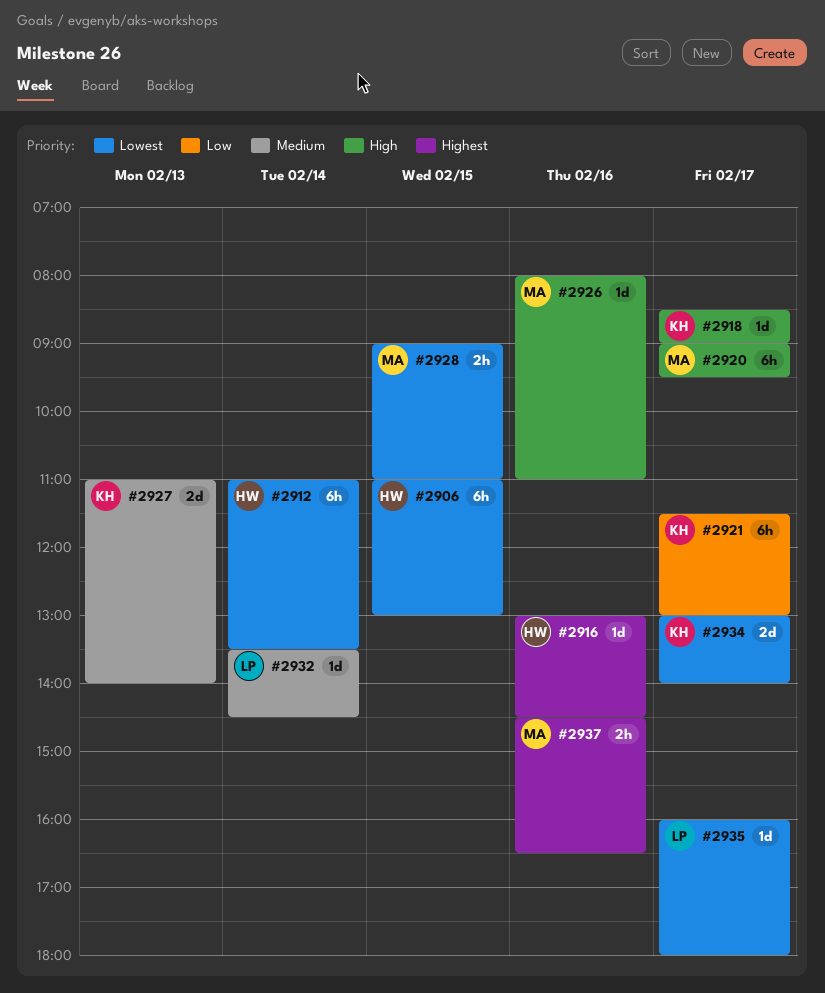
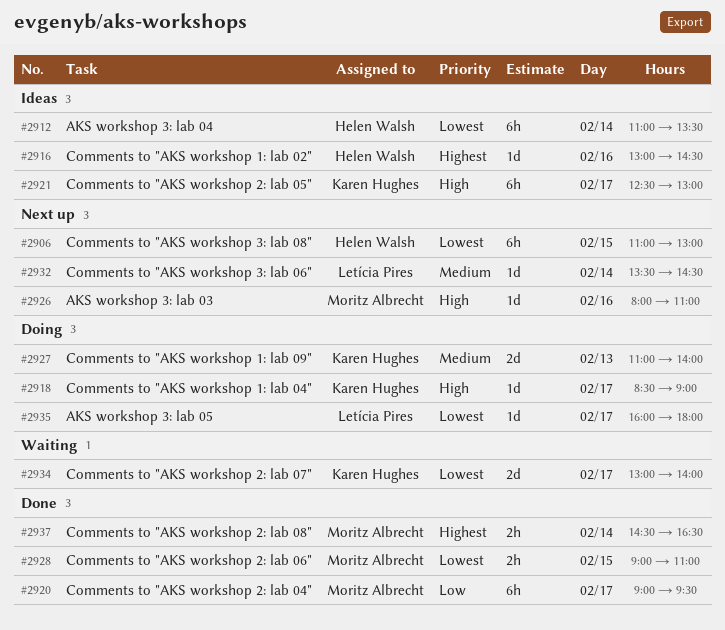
#2920, priority: High -> Low
#2921, priority: Low -> High
#2921, begins: 11:30 -> 12:30
#2937, day: Feb 16 -> Feb 14

